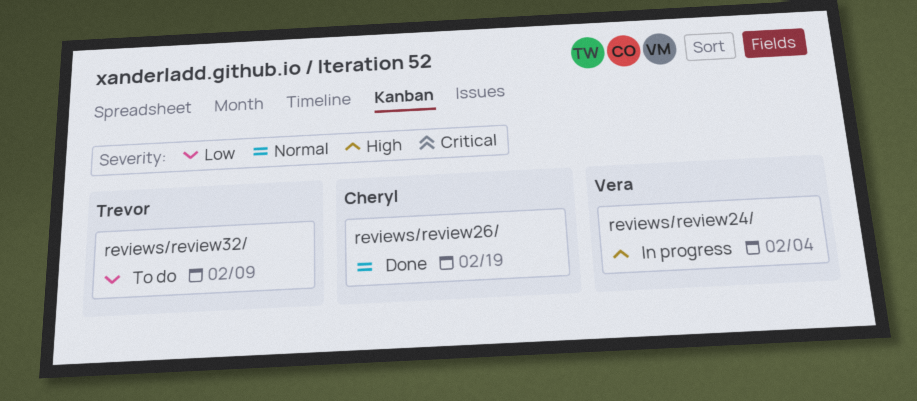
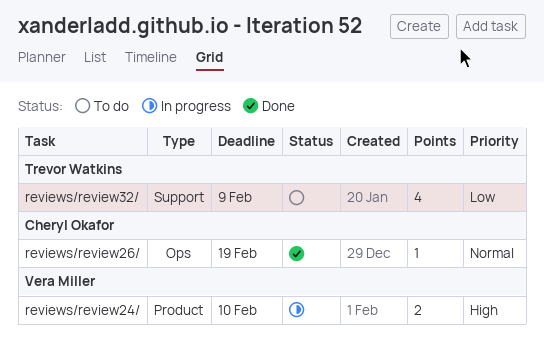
reviews/review24/, due: Feb 4 -> Feb 10

